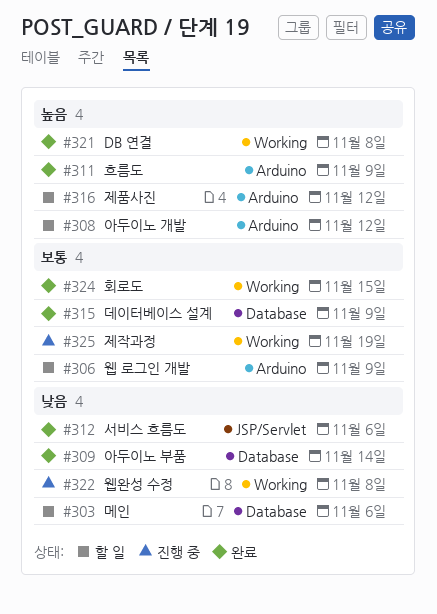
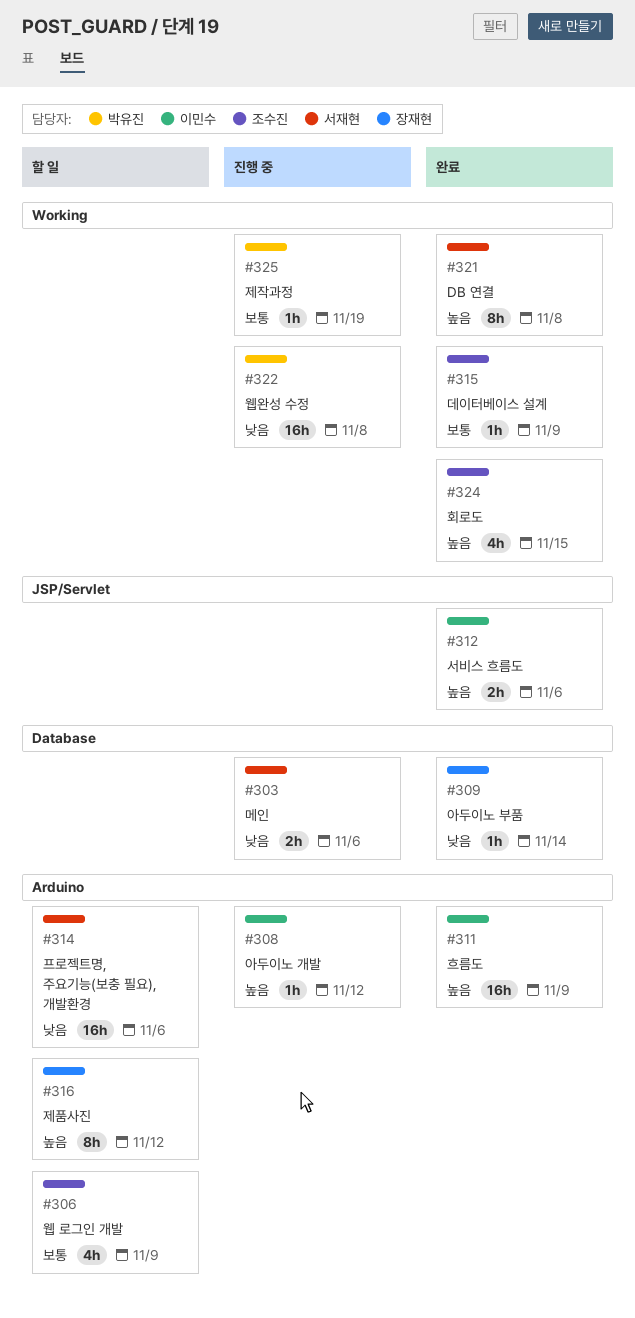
#303, status: 할 일 -> 진행 중
#308, status: 할 일 -> 진행 중
#312, priority: 낮음 -> 높음
#314: none -> present
#315, label: Database -> Working
#324, priority: 보통 -> 높음

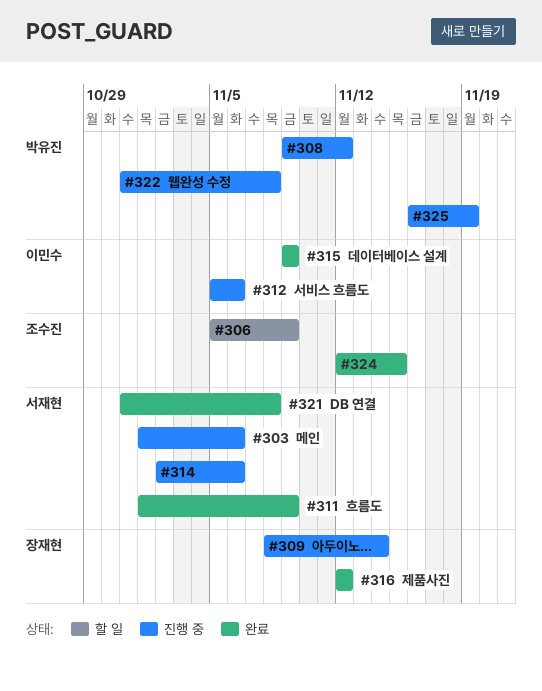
#308, owner: 이민수 -> 박유진
#309, status: 완료 -> 진행 중
#311, owner: 이민수 -> 서재현
#312, status: 완료 -> 진행 중
#314, status: 할 일 -> 진행 중
#315, owner: 조수진 -> 이민수
#316, status: 할 일 -> 완료

